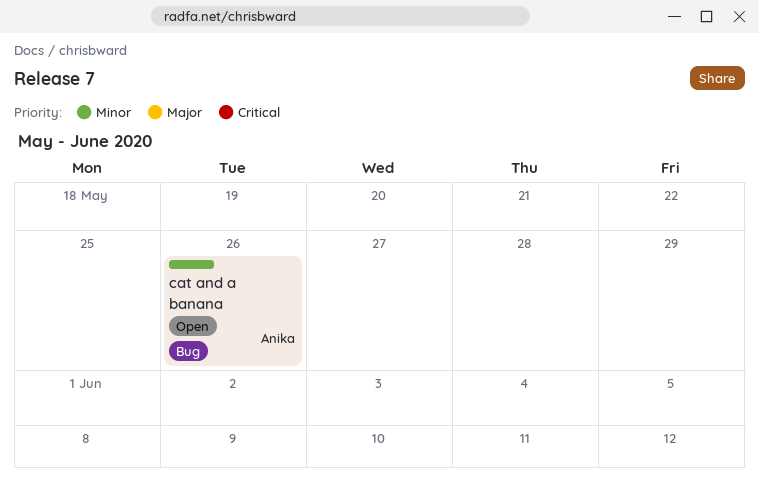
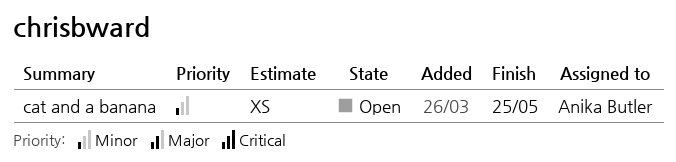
cat and a banana, due: May 26 -> May 25

